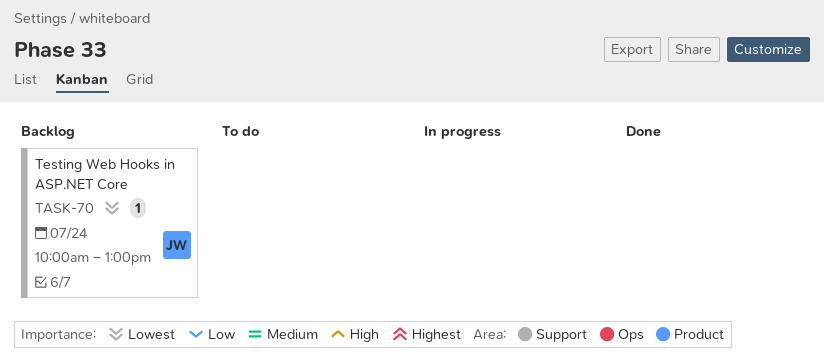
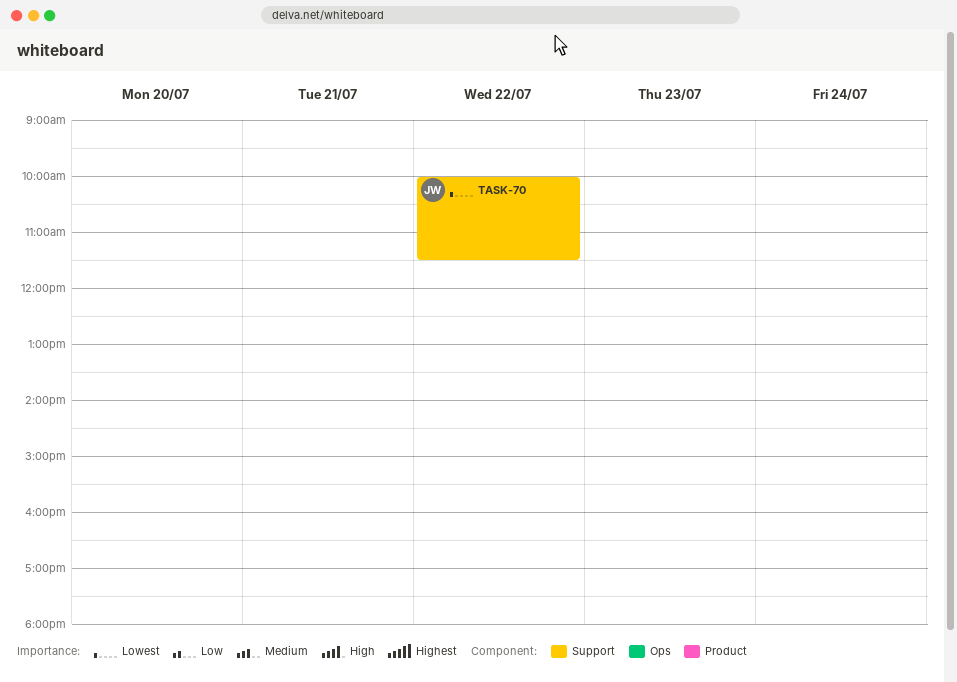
TASK-70, day: Jul 24 -> Jul 22
TASK-70, ends: 13:00 -> 11:30

